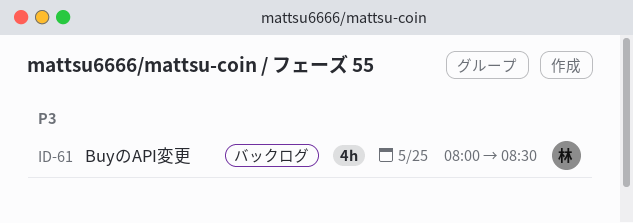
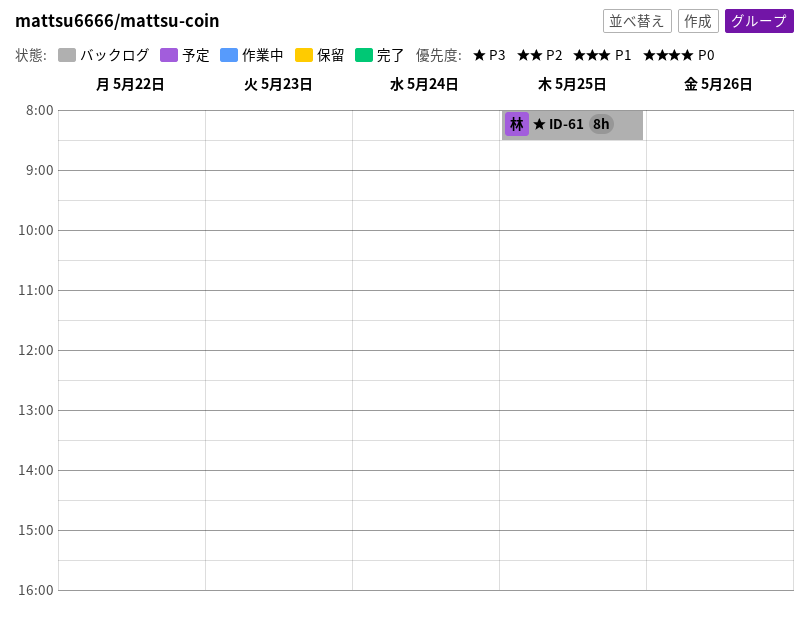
ID-61, estimate: 4h -> 8h

